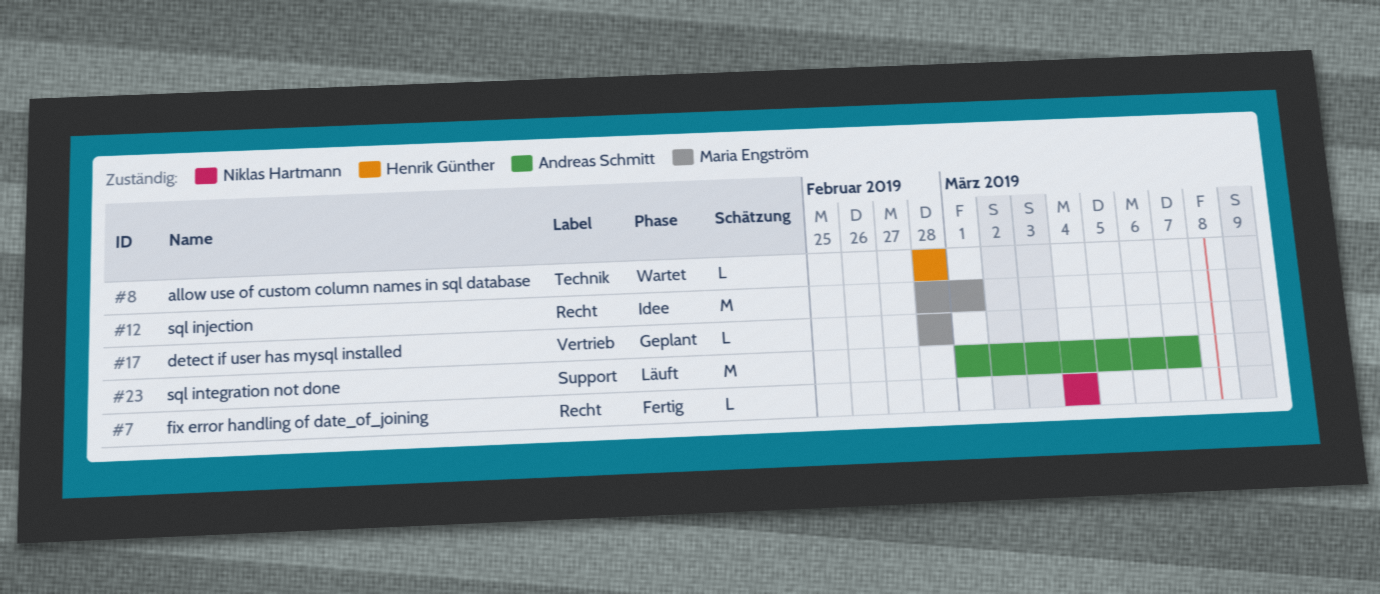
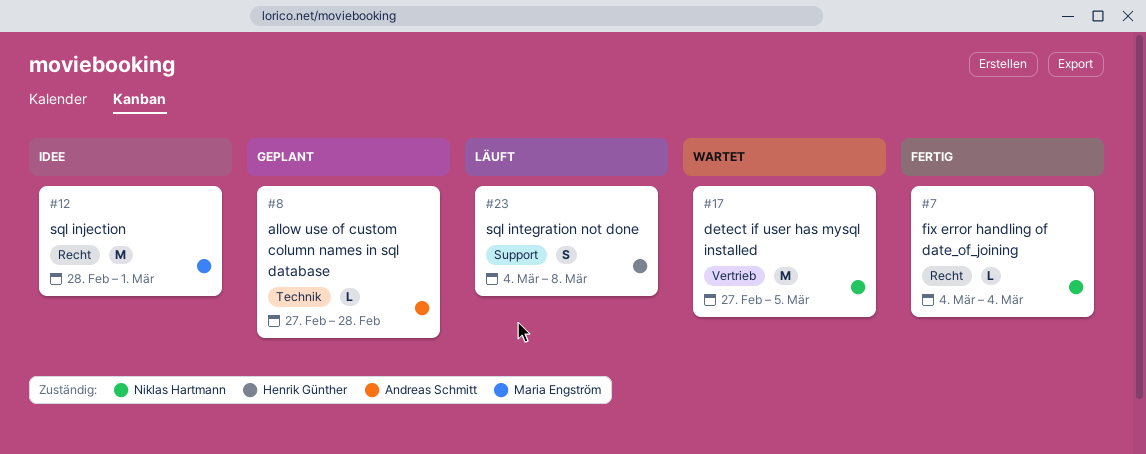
#8, status: Wartet -> Geplant
#8, owner: Henrik Günther -> Andreas Schmitt
#8, start: Feb 28 -> Feb 27
#17, status: Geplant -> Wartet
#17, owner: Maria Engström -> Niklas Hartmann
#17, estimate: L -> M
#17, start: Feb 28 -> Feb 27
#17, due: Feb 28 -> Mar 5
#23, owner: Andreas Schmitt -> Henrik Günther
#23, estimate: M -> S
#23, start: Mar 1 -> Mar 4
#23, due: Mar 7 -> Mar 8

